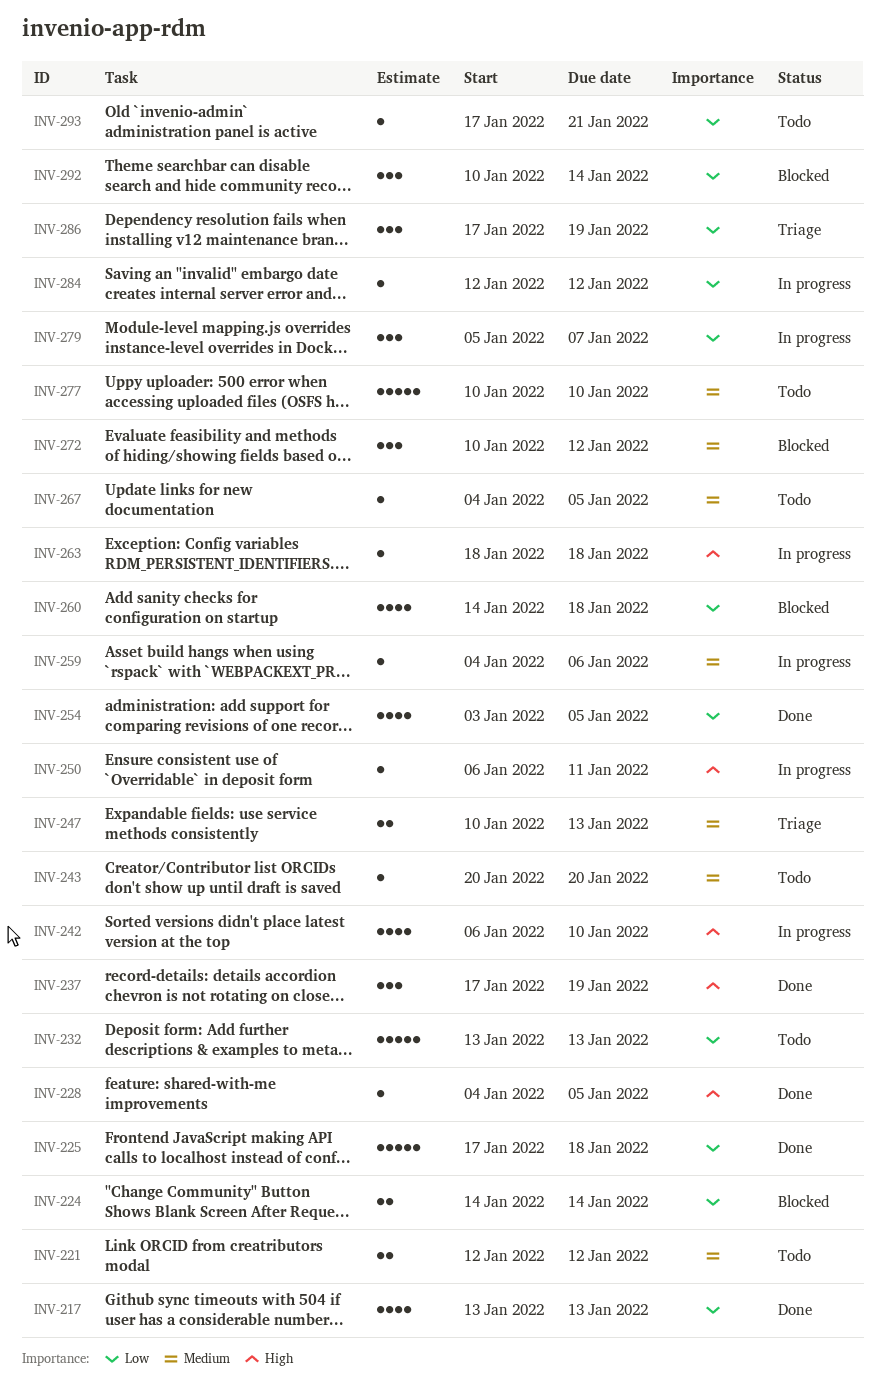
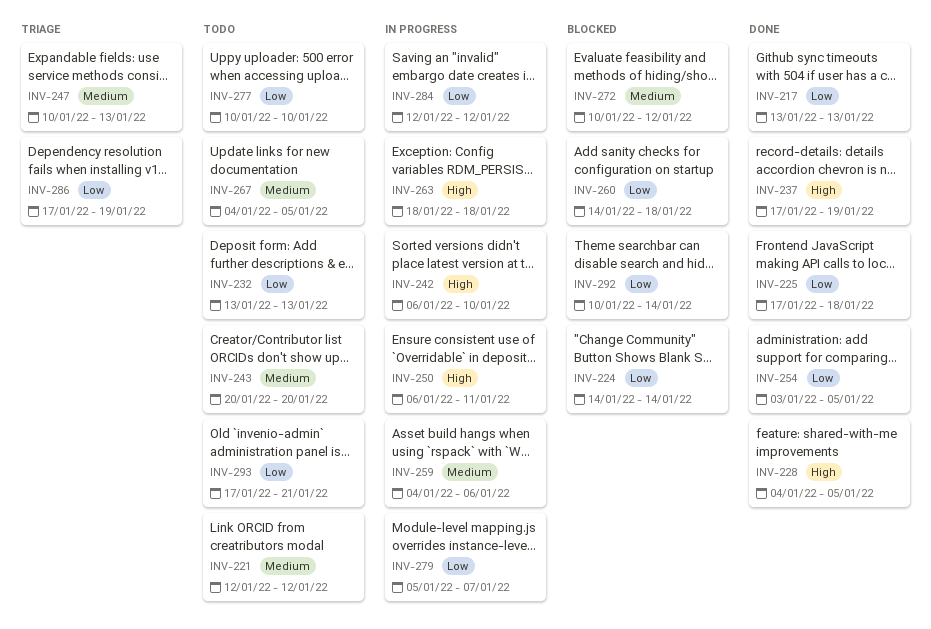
INV-277, priority: Medium -> Low

